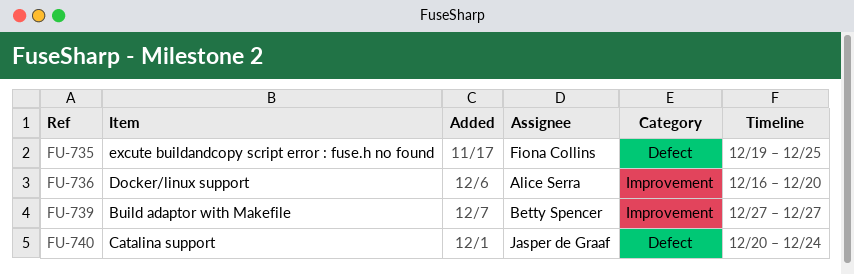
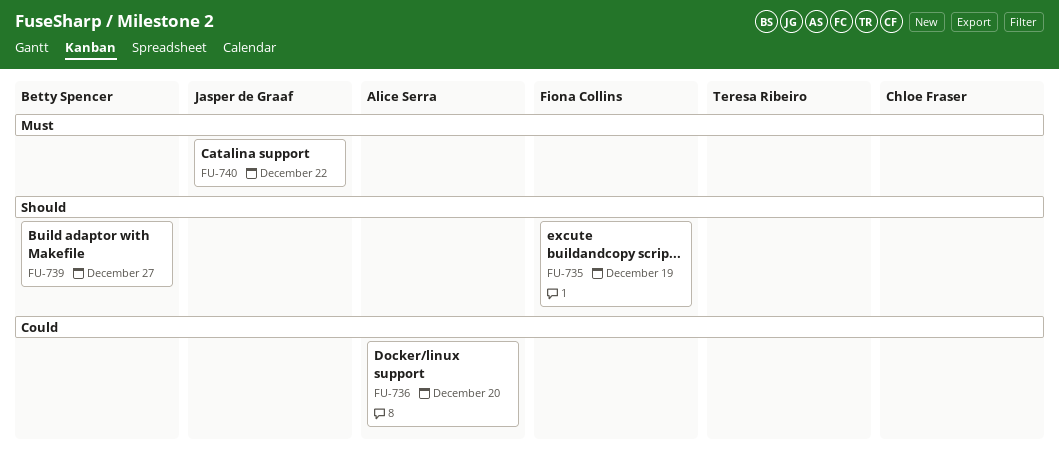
FU-735, due: Dec 25 -> Dec 19
FU-740, due: Dec 24 -> Dec 22

